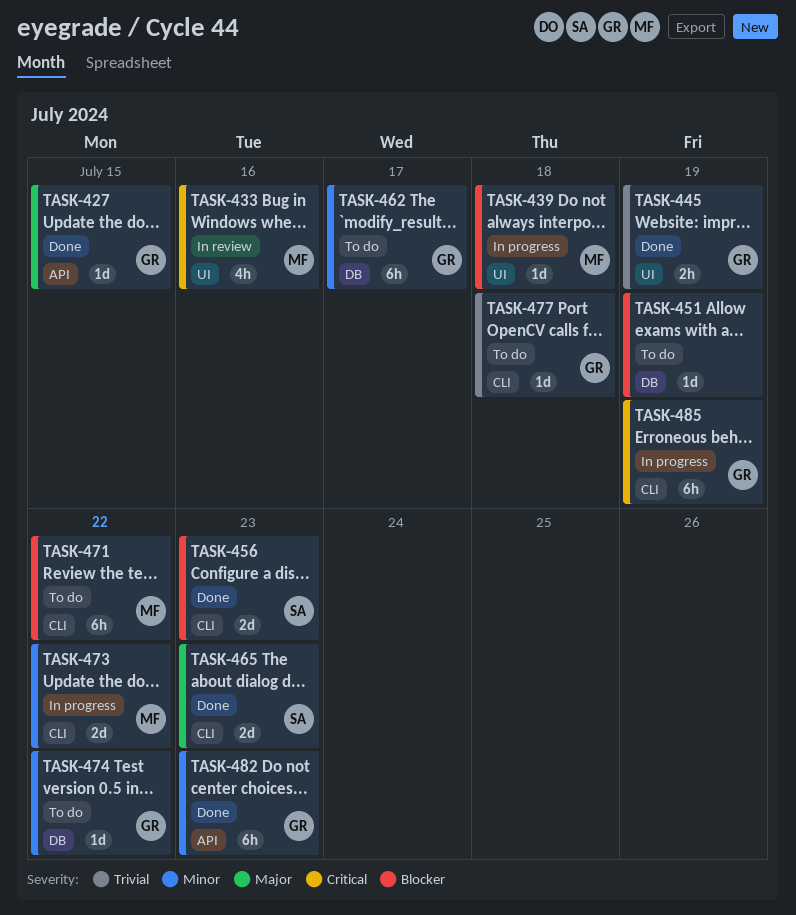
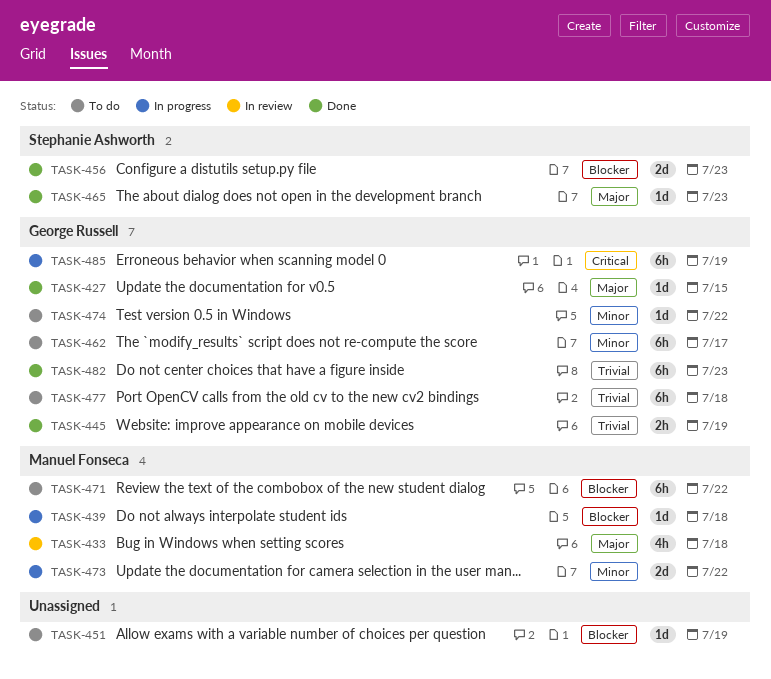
TASK-433, priority: Critical -> Major
TASK-433, due: Jul 16 -> Jul 18
TASK-465, estimate: 2d -> 1d
TASK-477, estimate: 1d -> 6h
TASK-482, priority: Minor -> Trivial

